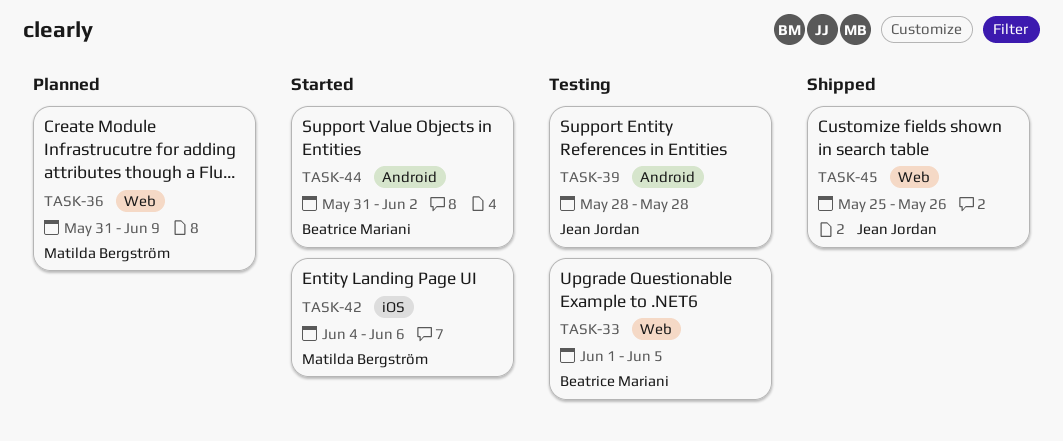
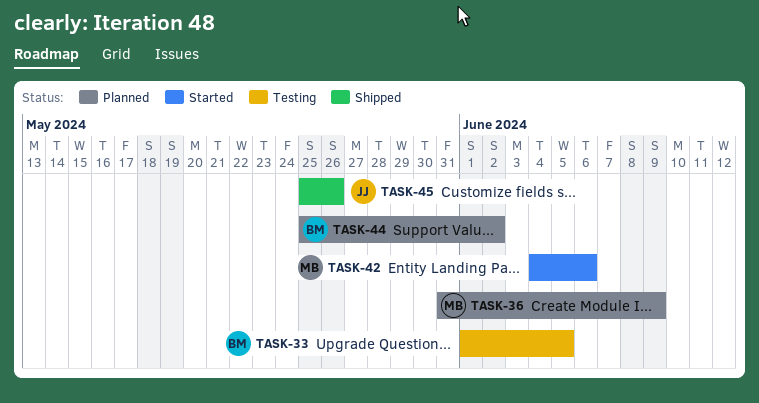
TASK-39: present -> none
TASK-44, status: Started -> Planned
TASK-44, start: May 31 -> May 25

